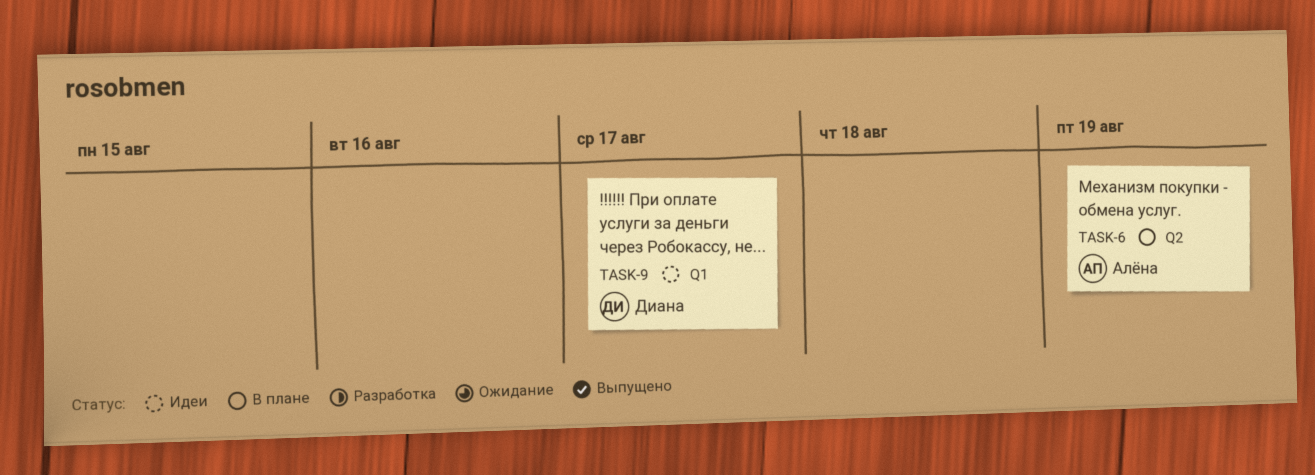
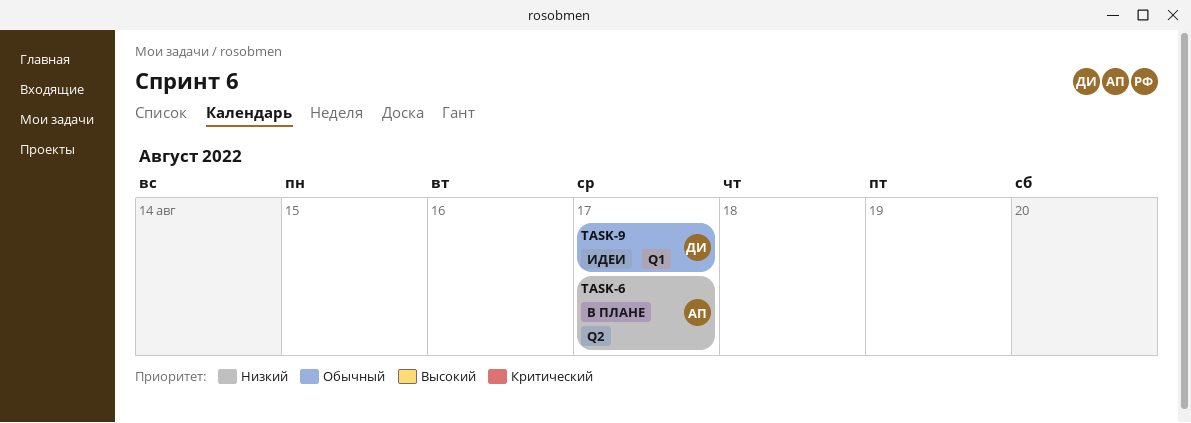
TASK-6, due: Aug 19 -> Aug 17

